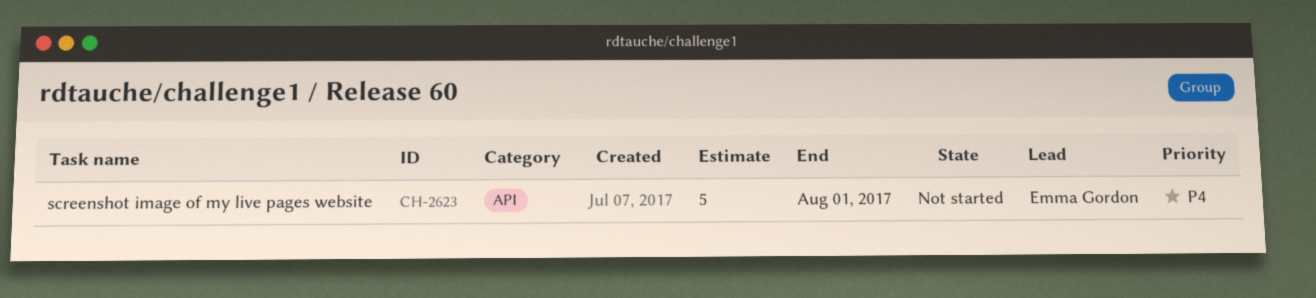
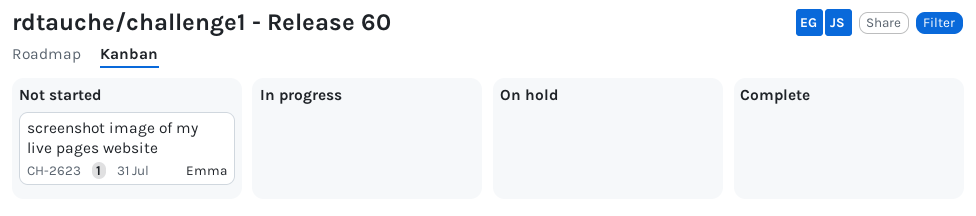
CH-2623, estimate: 5 -> 1
CH-2623, due: Aug 1 -> Jul 31

